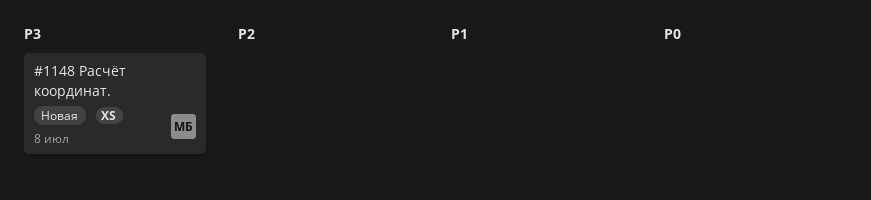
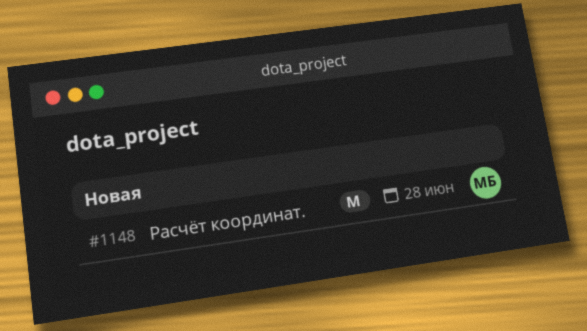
#1148, estimate: XS -> M
#1148, due: Jul 8 -> Jun 28

